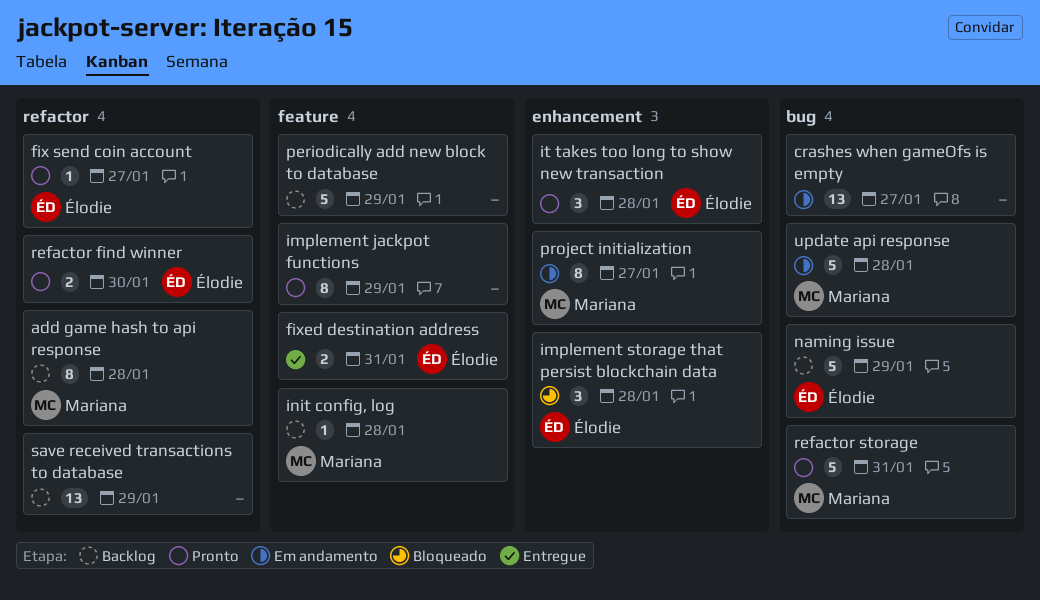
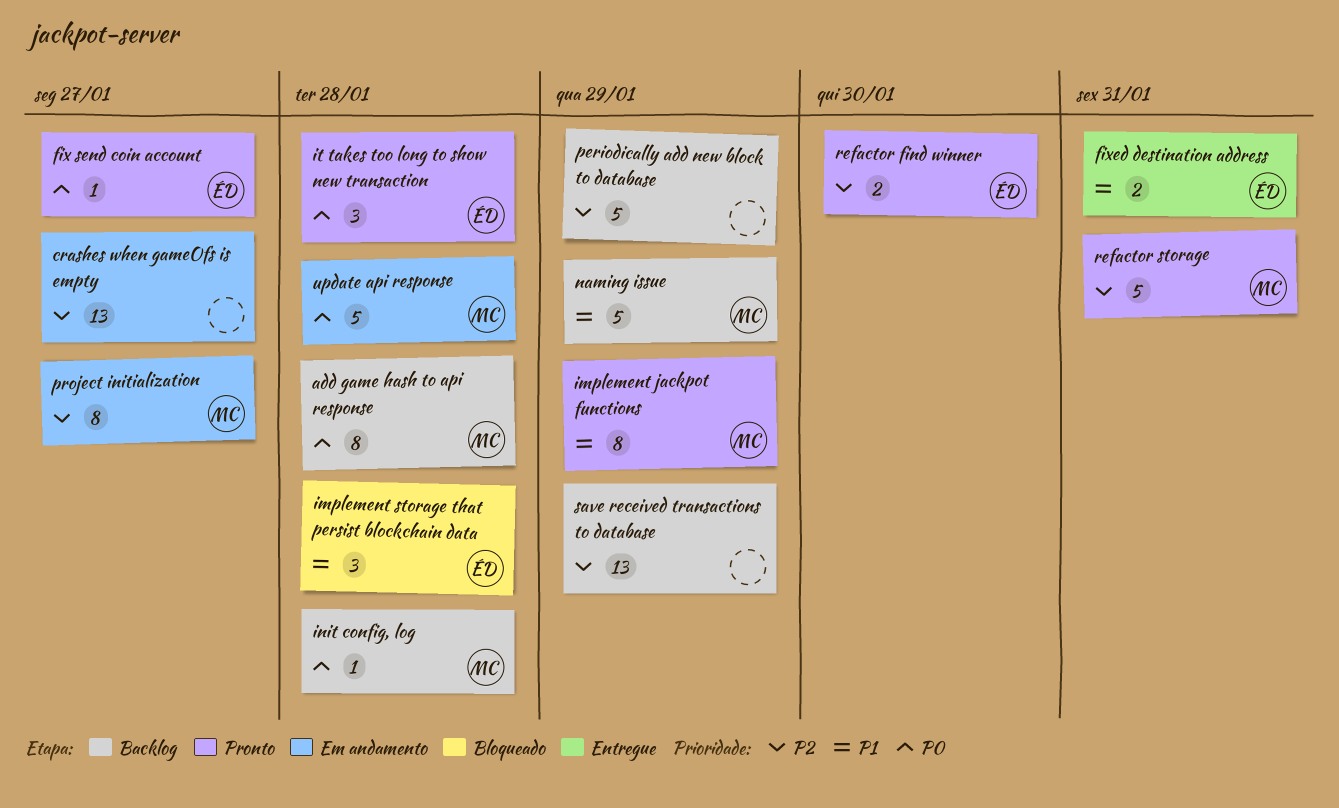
implement jackpot functions, owner: none -> Mariana
naming issue, owner: Élodie -> Mariana

